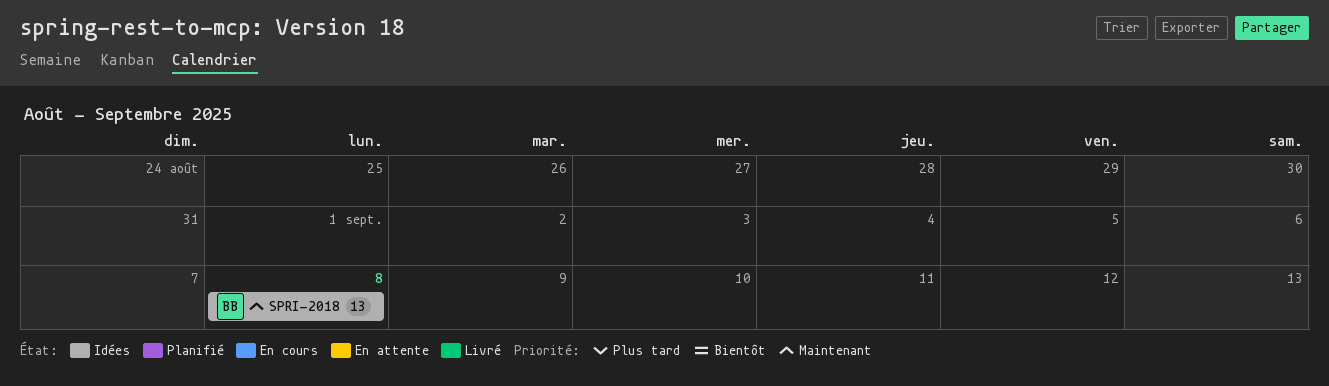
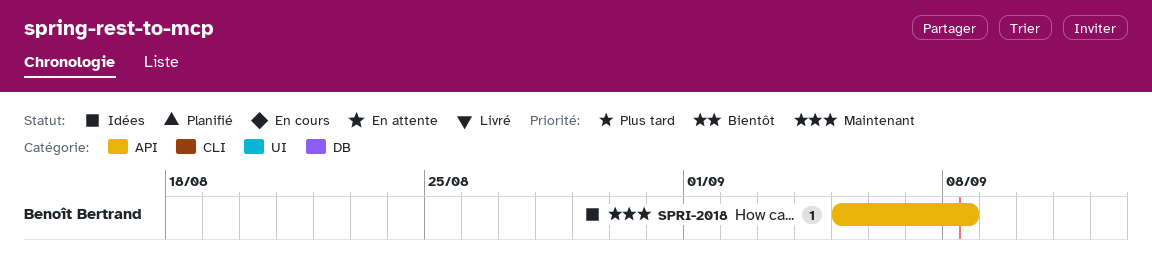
SPRI-2018, estimate: 13 -> 1
SPRI-2018, start: Sep 8 -> Sep 5

